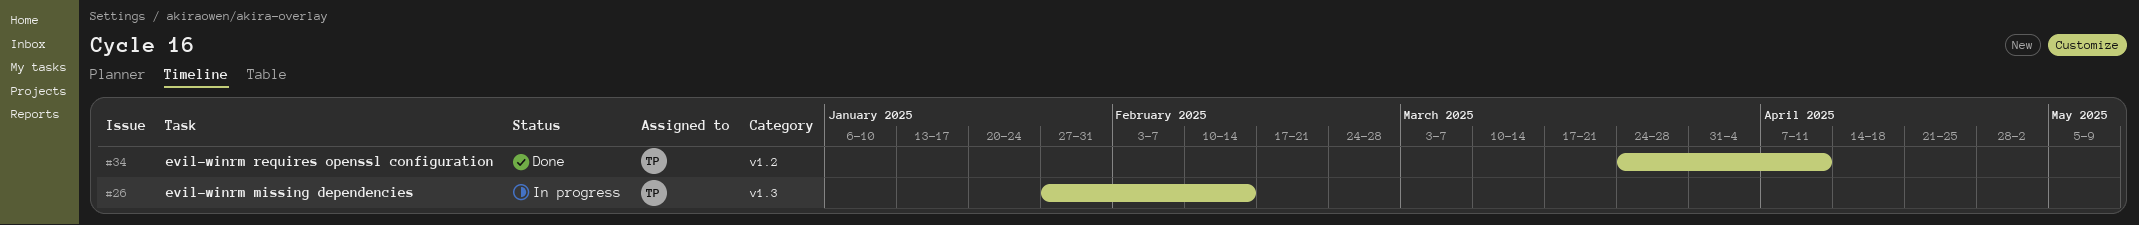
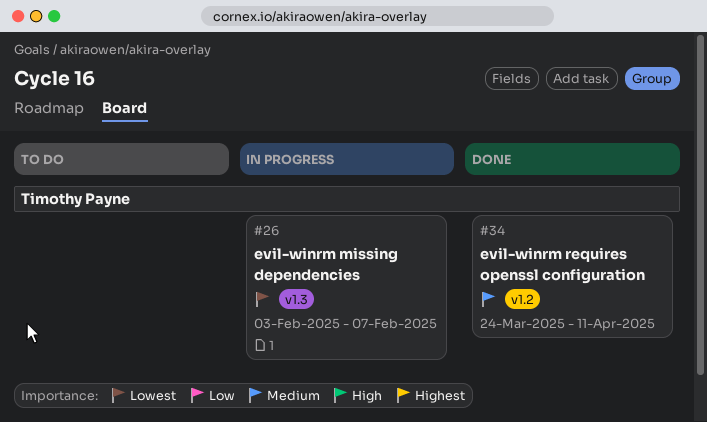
#26, start: Jan 27 -> Feb 3
#26, due: Feb 14 -> Feb 7

